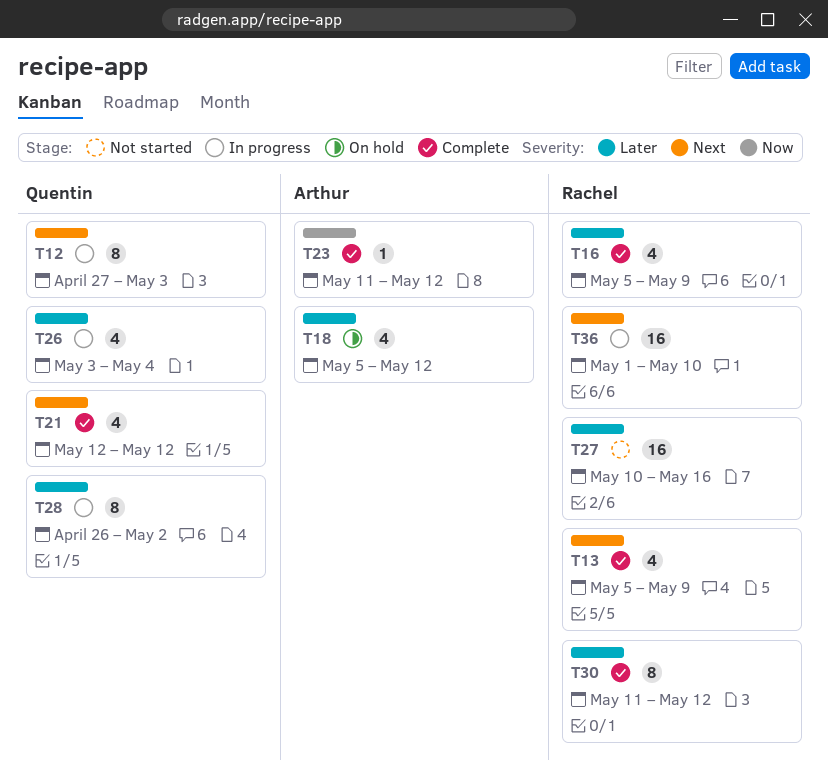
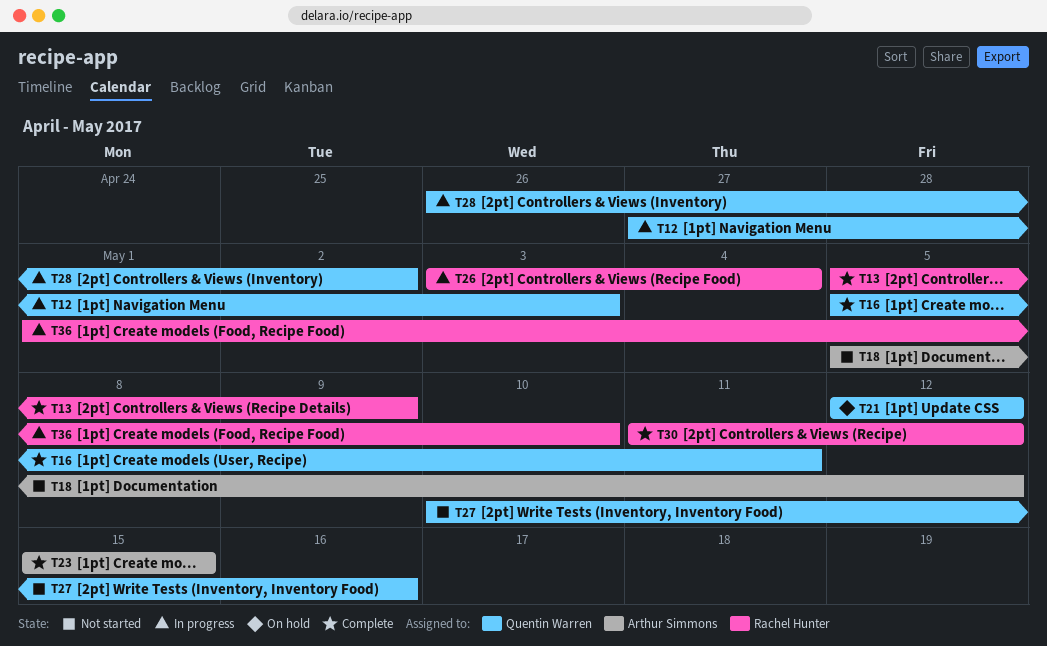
T16, owner: Rachel Hunter -> Quentin Warren
T16, due: May 9 -> May 11
T18, status: On hold -> Not started
T21, status: Complete -> On hold
T23, start: May 11 -> May 15
T23, due: May 12 -> May 15
T26, owner: Quentin Warren -> Rachel Hunter
T27, owner: Rachel Hunter -> Quentin Warren

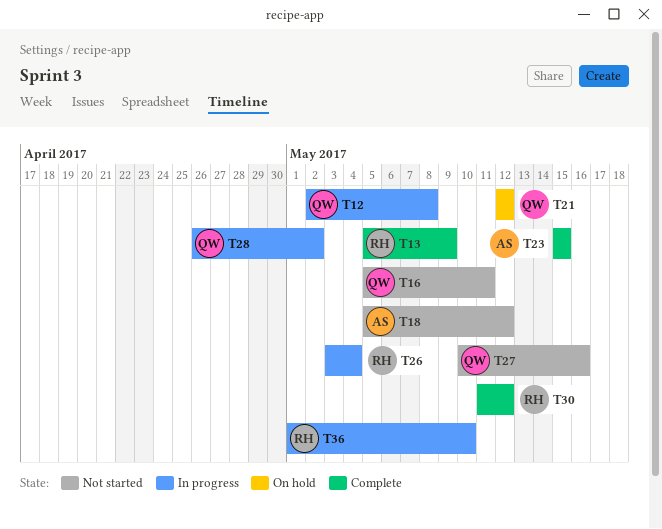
T12, start: Apr 27 -> May 2
T12, due: May 3 -> May 8
T16, status: Complete -> Not started

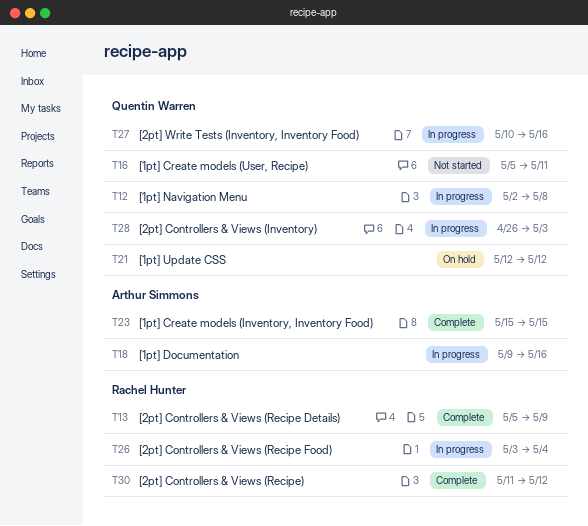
T18, status: Not started -> In progress
T18, start: May 5 -> May 9
T18, due: May 12 -> May 16
T27, status: Not started -> In progress
T28, due: May 2 -> May 3
T36: present -> none

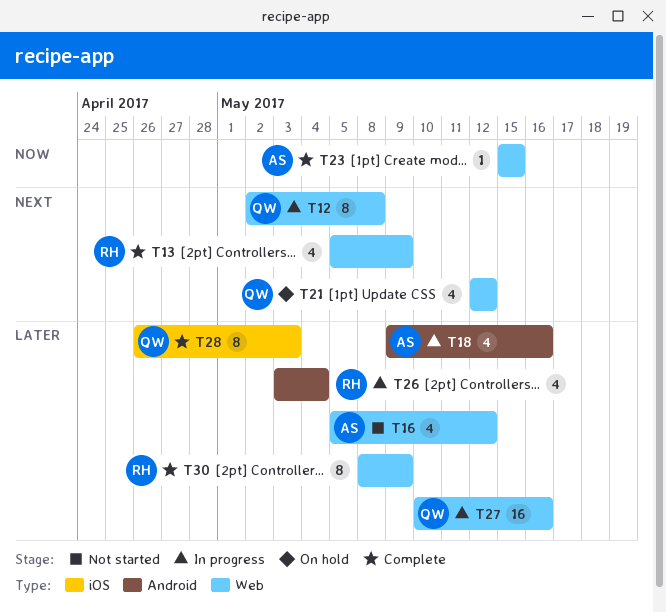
T16, owner: Quentin Warren -> Arthur Simmons
T16, due: May 11 -> May 12
T28, status: In progress -> Complete
T30, start: May 11 -> May 8
T30, due: May 12 -> May 9

